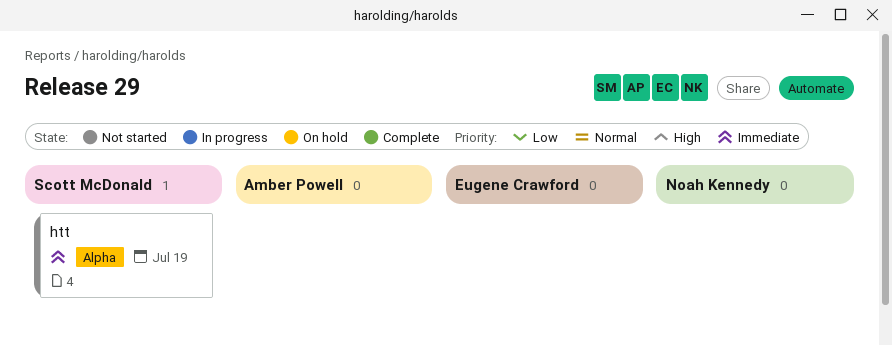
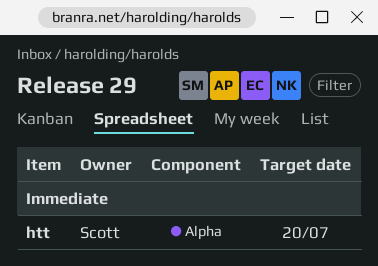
htt, due: Jul 19 -> Jul 20

